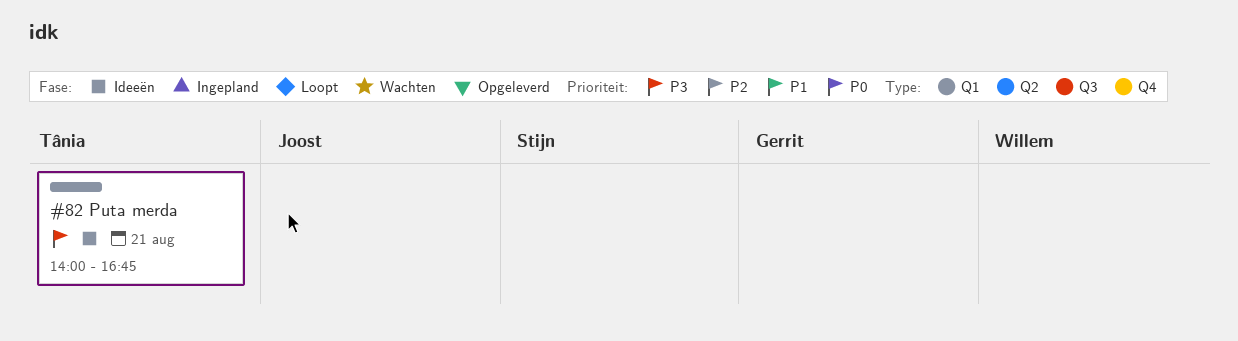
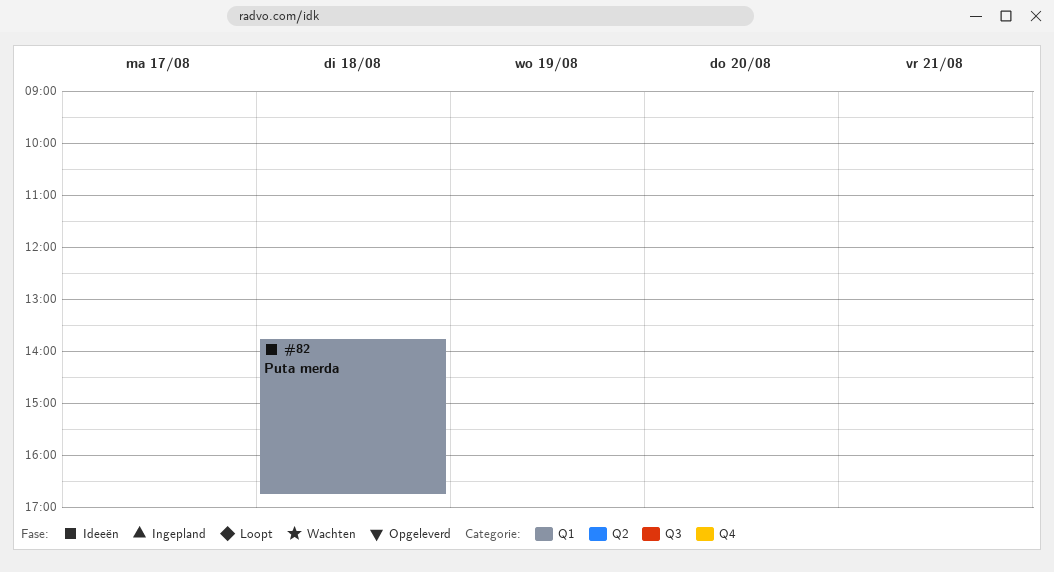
#82, day: Aug 21 -> Aug 18
#82, begins: 14:00 -> 13:45

